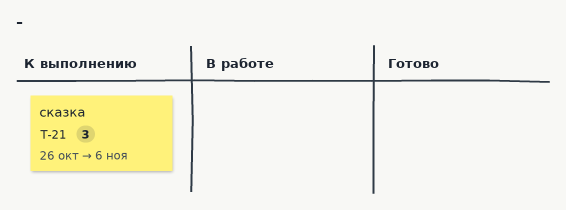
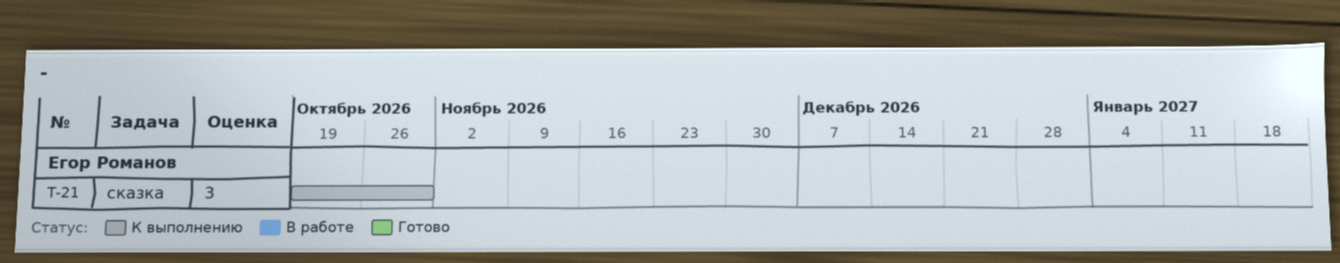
T-21, start: Oct 26 -> Oct 19
T-21, due: Nov 6 -> Oct 30

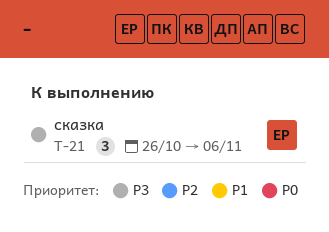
T-21, start: Oct 19 -> Oct 26
T-21, due: Oct 30 -> Nov 6

